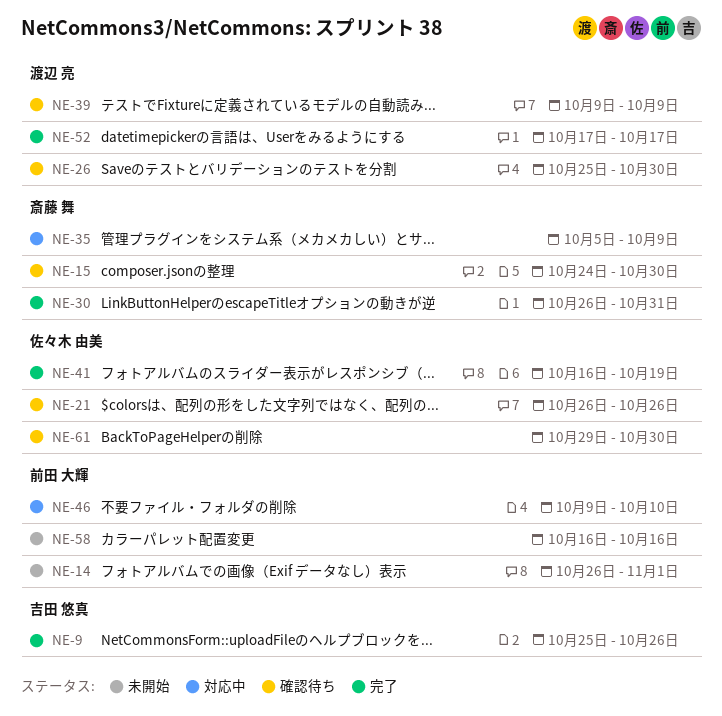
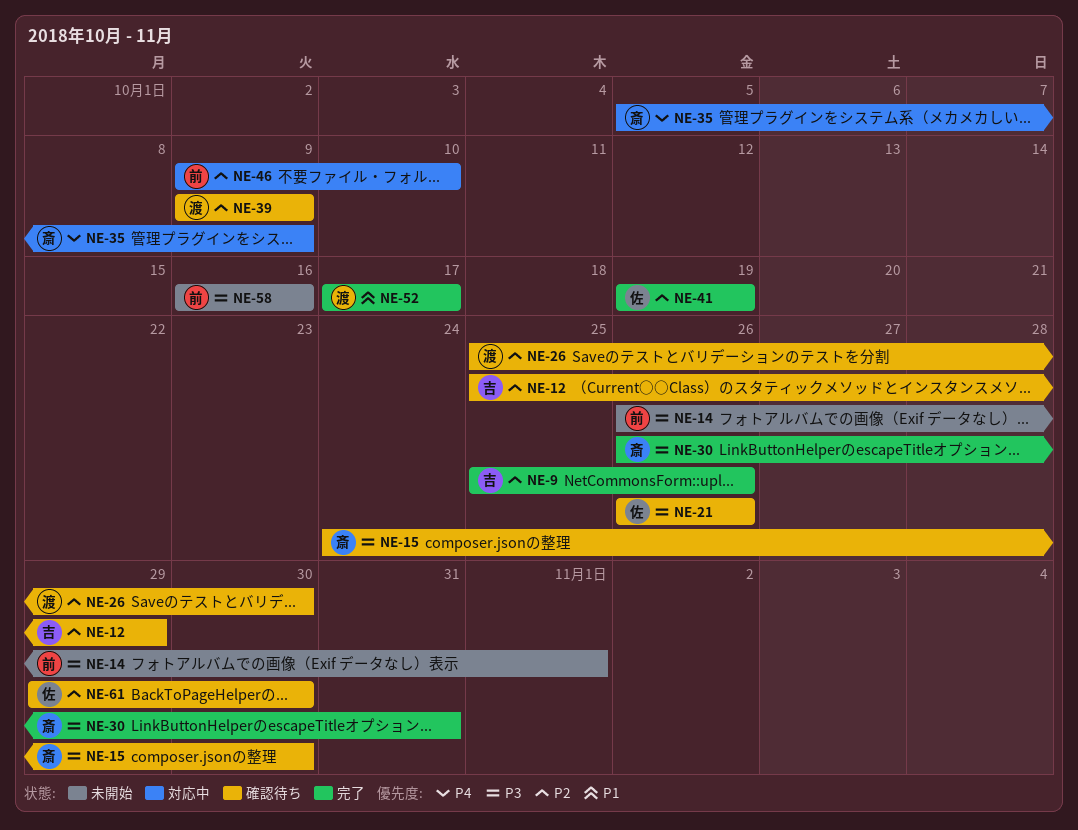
NE-12: none -> present
NE-41, start: Oct 16 -> Oct 19

